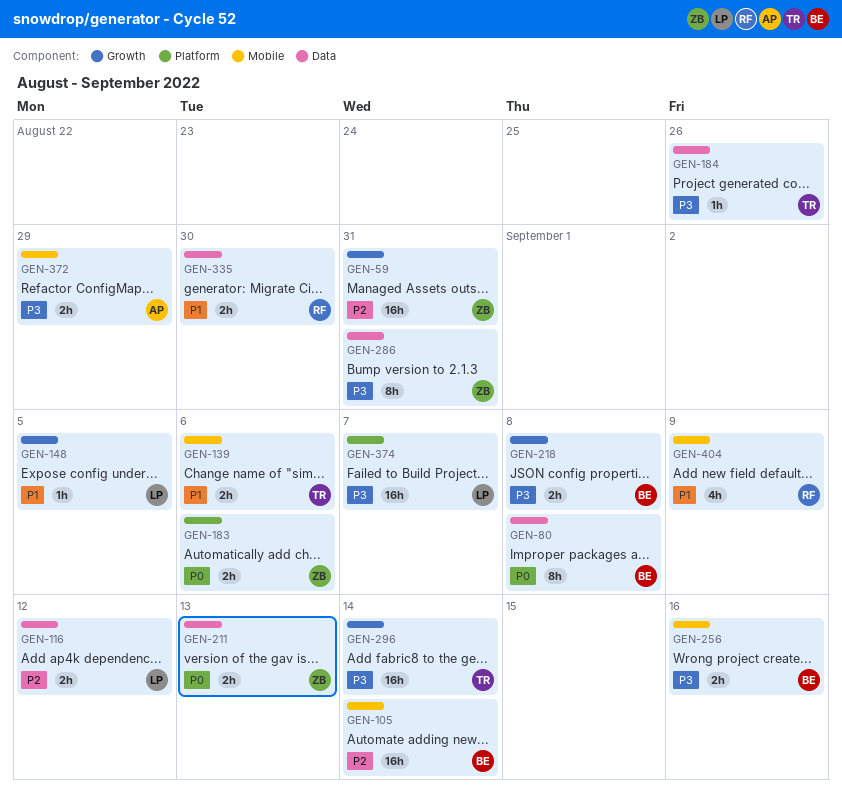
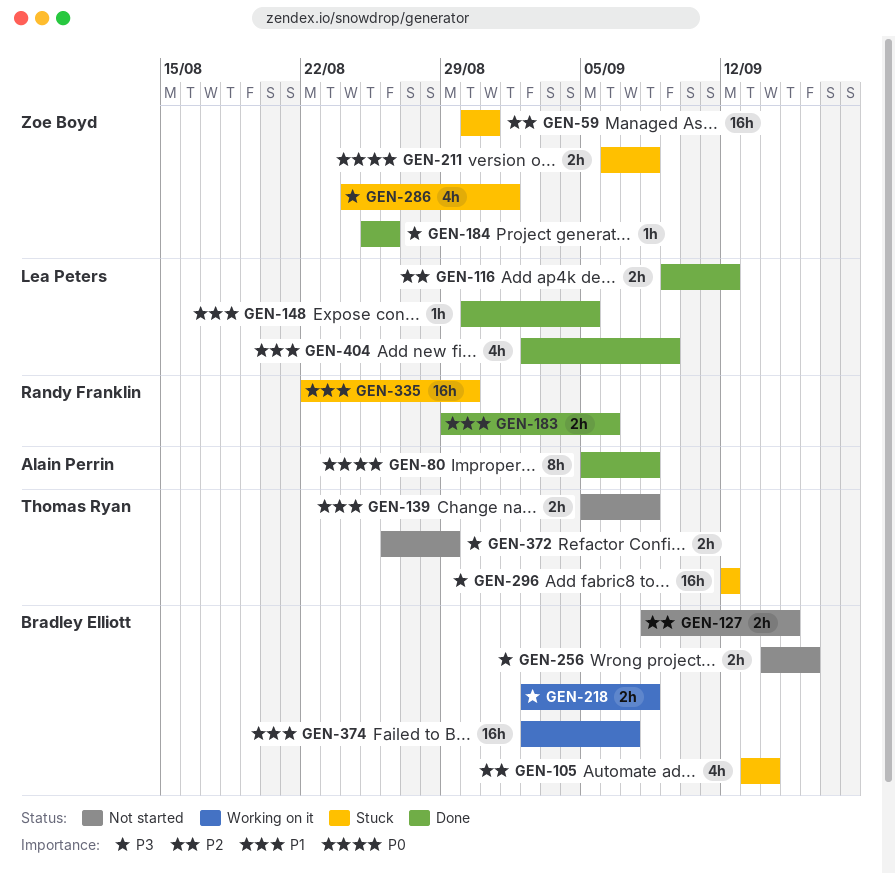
GEN-80, owner: Bradley Elliott -> Alain Perrin
GEN-105, estimate: 16h -> 4h
GEN-127: none -> present
GEN-139, due: Sep 6 -> Sep 8
GEN-183, owner: Zoe Boyd -> Randy Franklin
GEN-183, priority: P0 -> P1
GEN-184, owner: Thomas Ryan -> Zoe Boyd
GEN-211, due: Sep 13 -> Sep 8
GEN-286, estimate: 8h -> 4h
GEN-286, due: Aug 31 -> Sep 1
GEN-296, due: Sep 14 -> Sep 12
GEN-335, estimate: 2h -> 16h
GEN-372, owner: Alain Perrin -> Thomas Ryan
GEN-374, owner: Lea Peters -> Bradley Elliott
GEN-374, priority: P3 -> P1
GEN-404, owner: Randy Franklin -> Lea Peters

